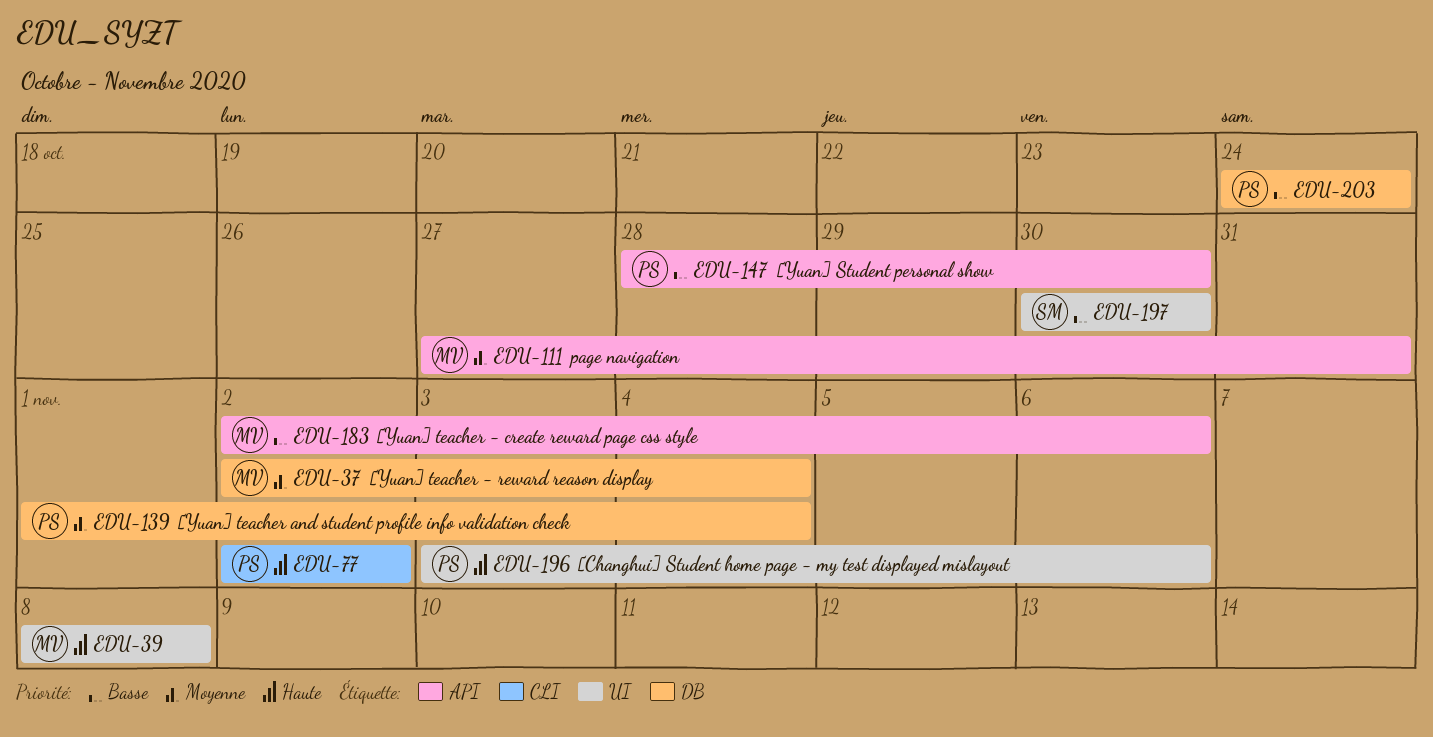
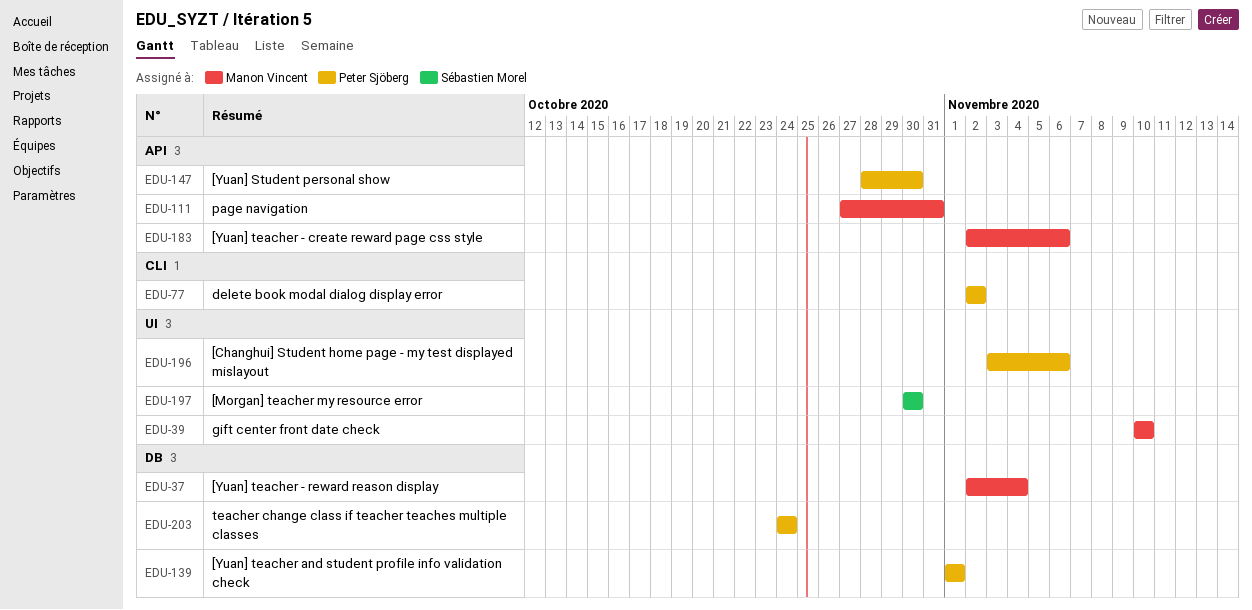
EDU-39, start: Nov 8 -> Nov 10
EDU-39, due: Nov 8 -> Nov 10
EDU-139, due: Nov 4 -> Nov 1

